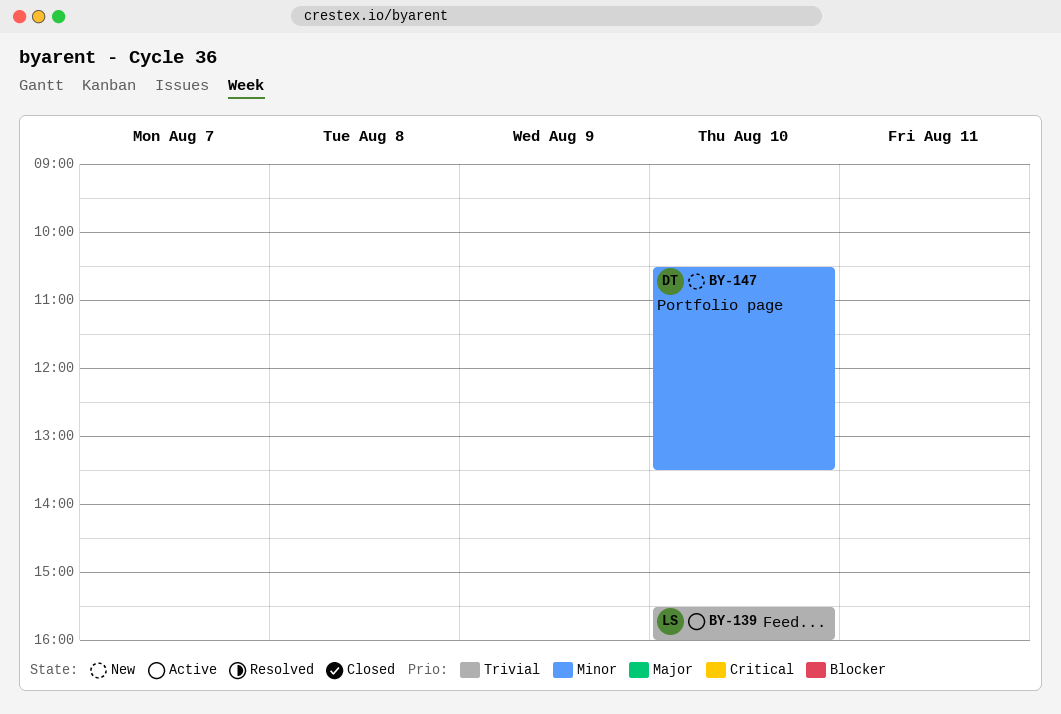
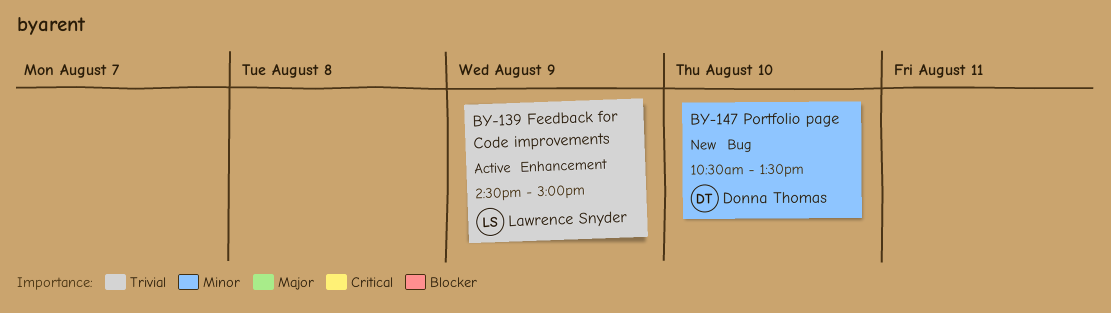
BY-139, day: Aug 10 -> Aug 9
BY-139, begins: 15:30 -> 14:30
BY-139, ends: 16:00 -> 15:00

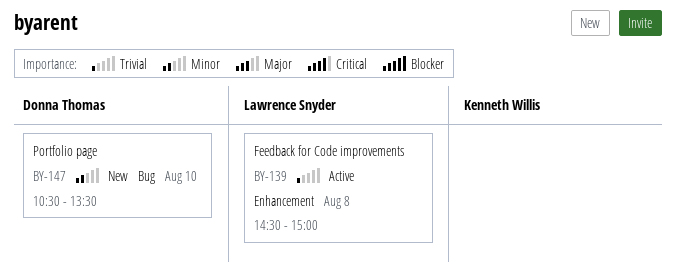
BY-139, day: Aug 9 -> Aug 8

